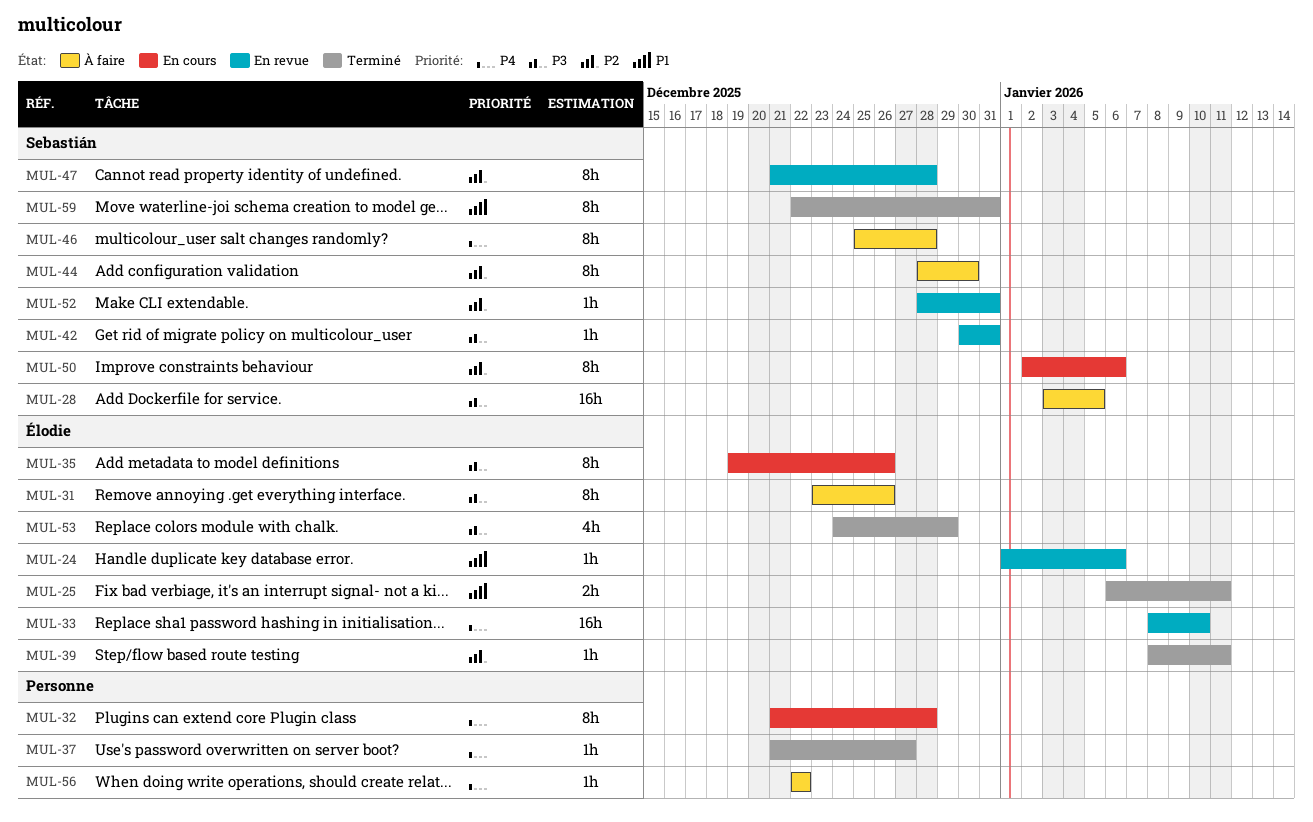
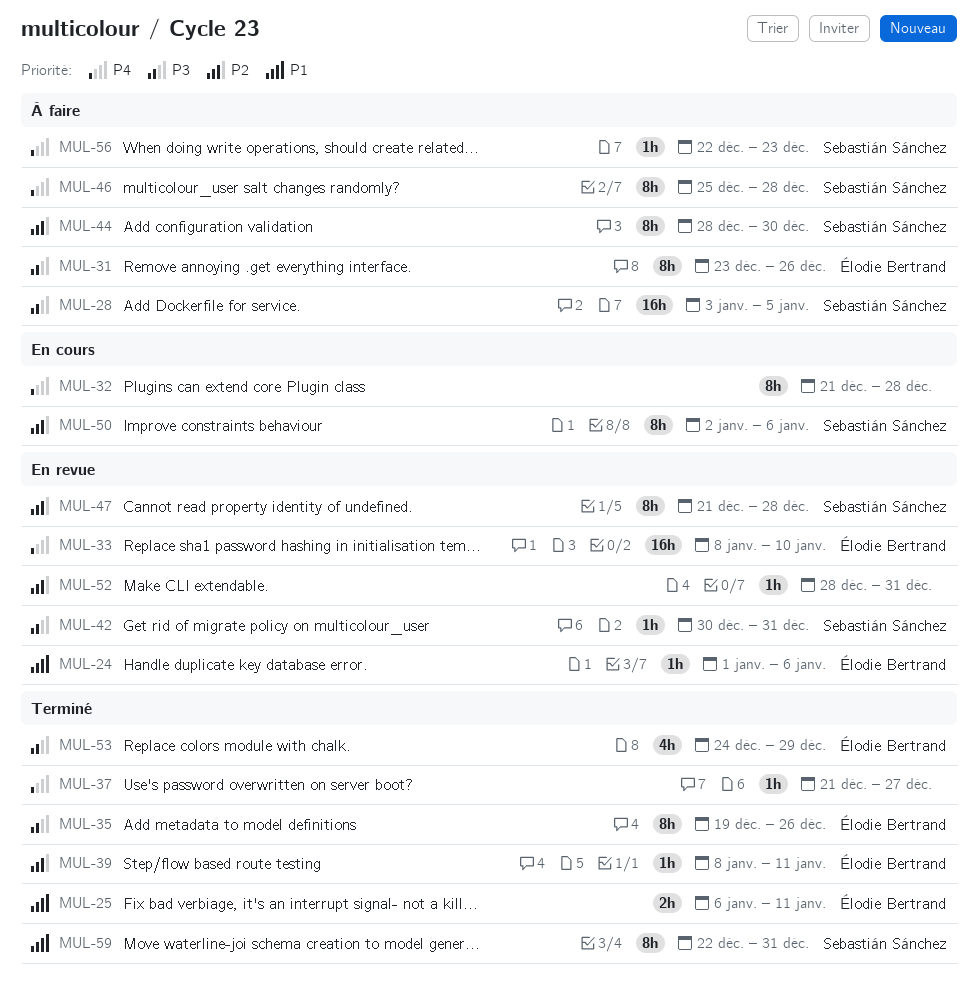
MUL-35, status: En cours -> Terminé
MUL-52, owner: Sebastián Sánchez -> none
MUL-56, owner: none -> Sebastián Sánchez
MUL-56, due: Dec 22 -> Dec 23

